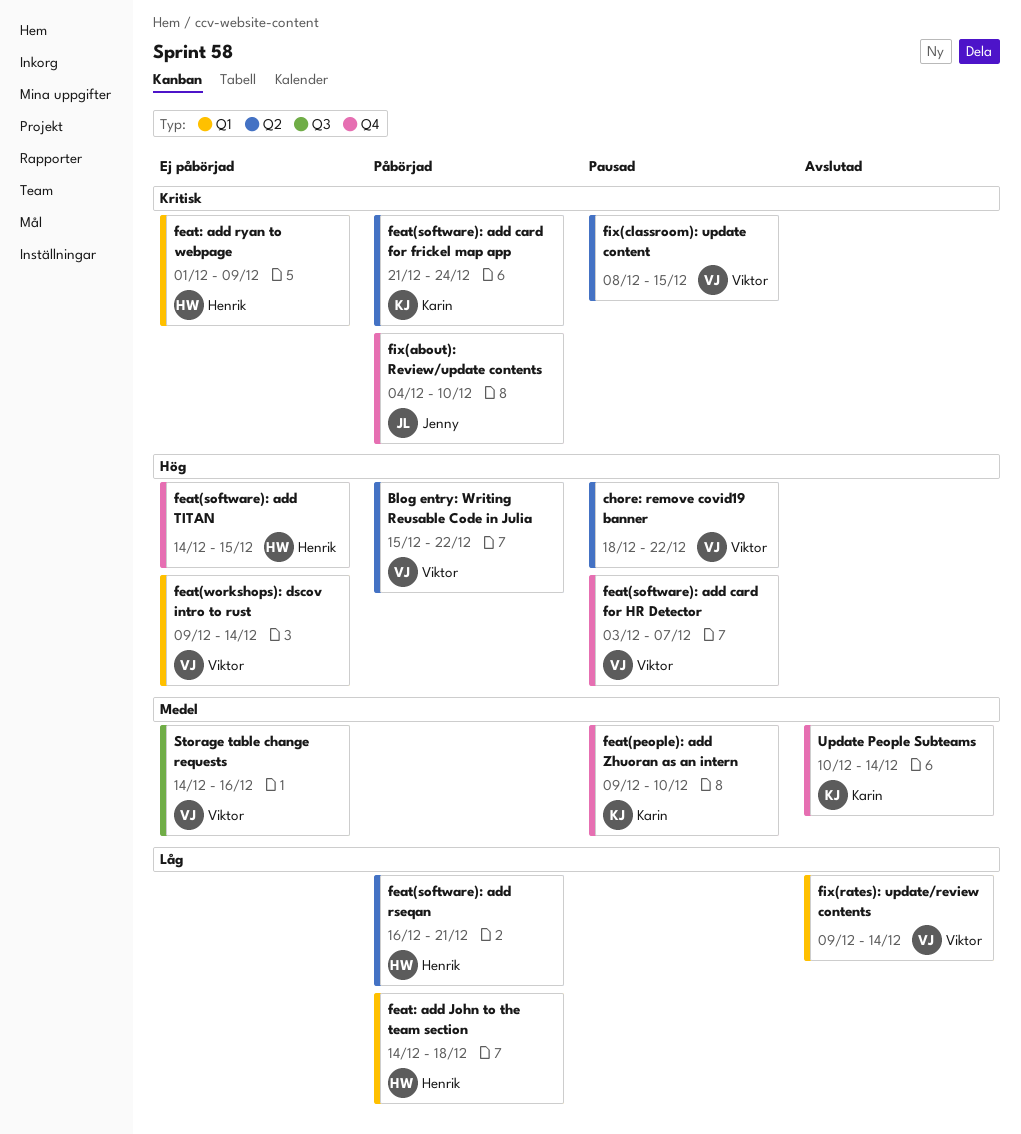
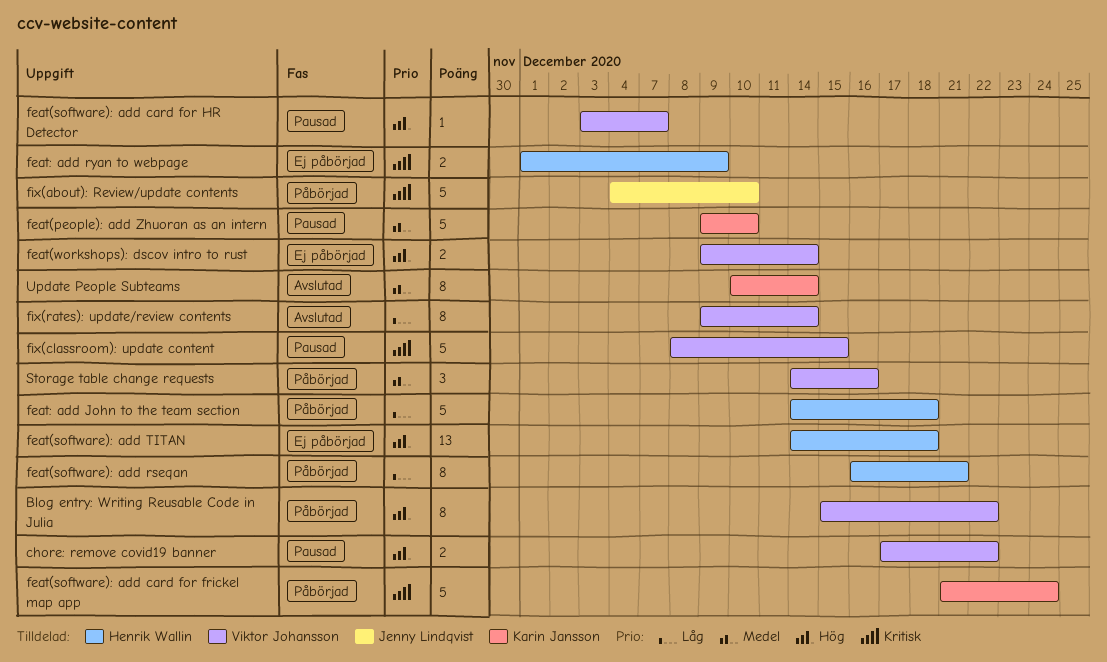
chore: remove covid19 banner, start: Dec 18 -> Dec 17
feat(software): add TITAN, due: Dec 15 -> Dec 18
Storage table change requests, status: Ej påbörjad -> Påbörjad

